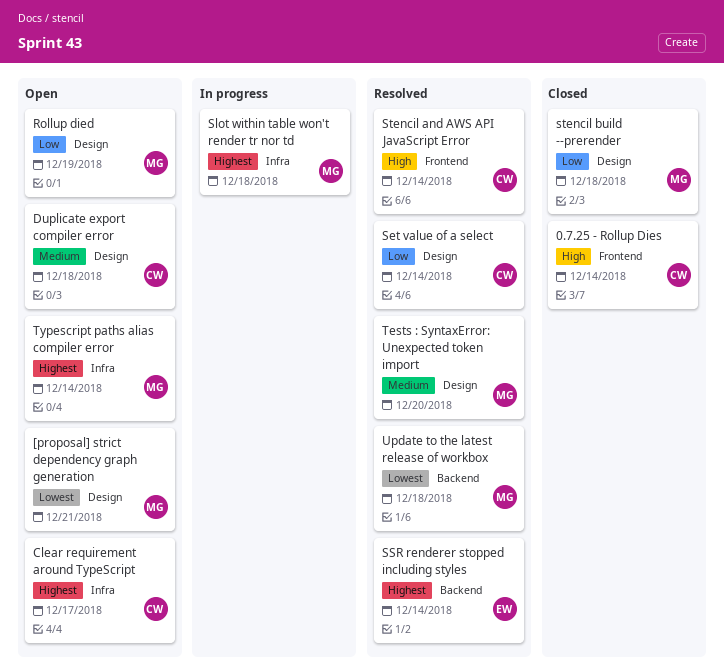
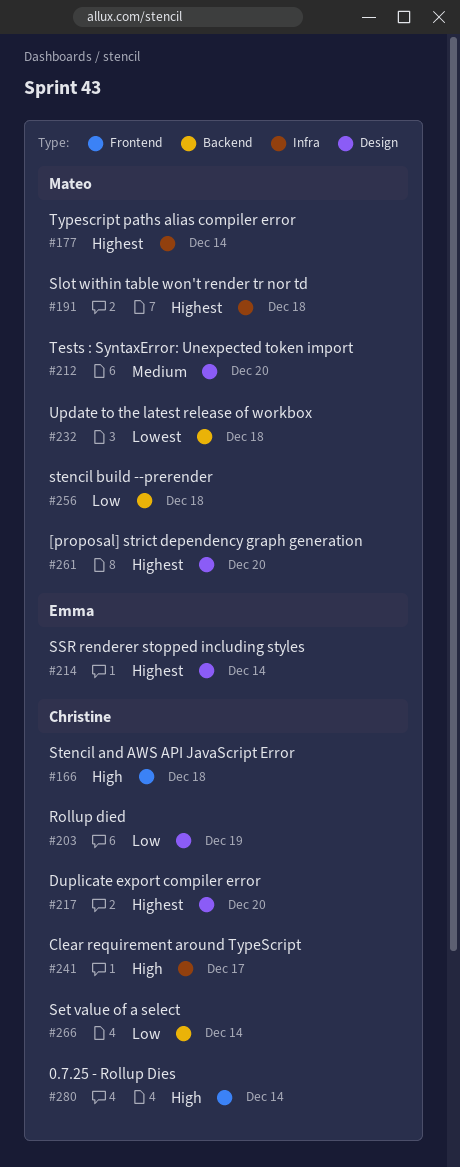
[proposal] strict dependency graph generation, priority: Lowest -> Highest
[proposal] strict dependency graph generation, due: Dec 21 -> Dec 20
Clear requirement around TypeScript, priority: Highest -> High
Duplicate export compiler error, priority: Medium -> Highest
Duplicate export compiler error, due: Dec 18 -> Dec 20
Rollup died, owner: Mateo -> Christine
Set value of a select, label: Design -> Backend
SSR renderer stopped including styles, label: Backend -> Design
Stencil and AWS API JavaScript Error, due: Dec 14 -> Dec 18
stencil build --prerender, label: Design -> Backend

